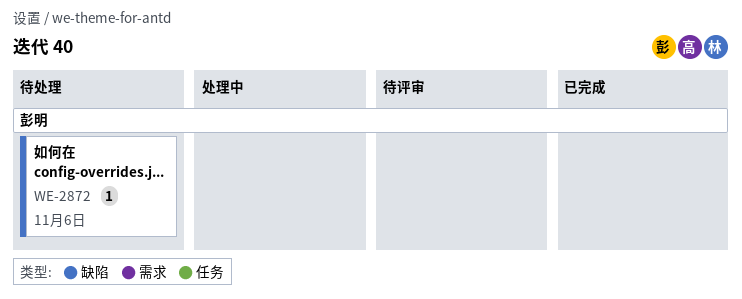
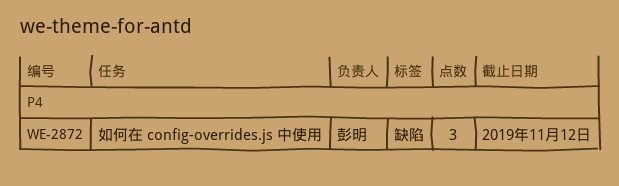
WE-2872, estimate: 1 -> 3
WE-2872, due: Nov 6 -> Nov 12

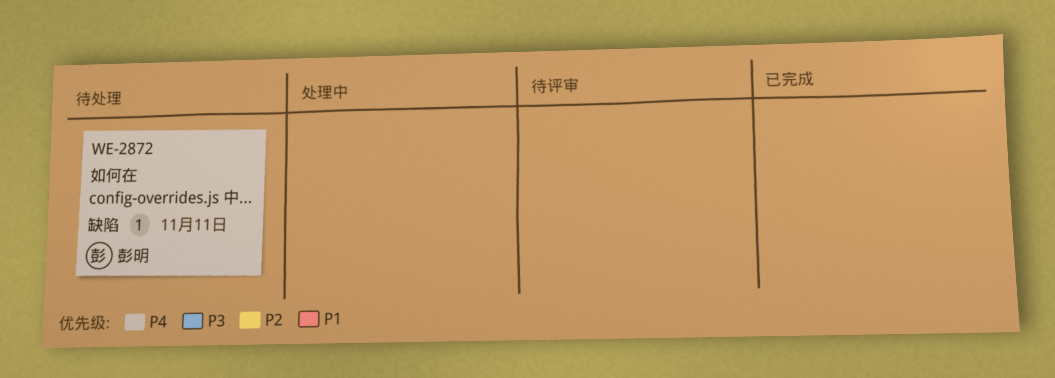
WE-2872, estimate: 3 -> 1
WE-2872, due: Nov 12 -> Nov 11

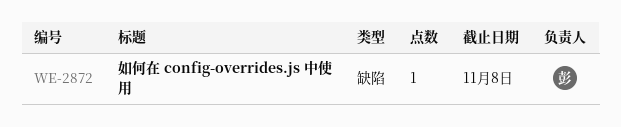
WE-2872, due: Nov 11 -> Nov 8

